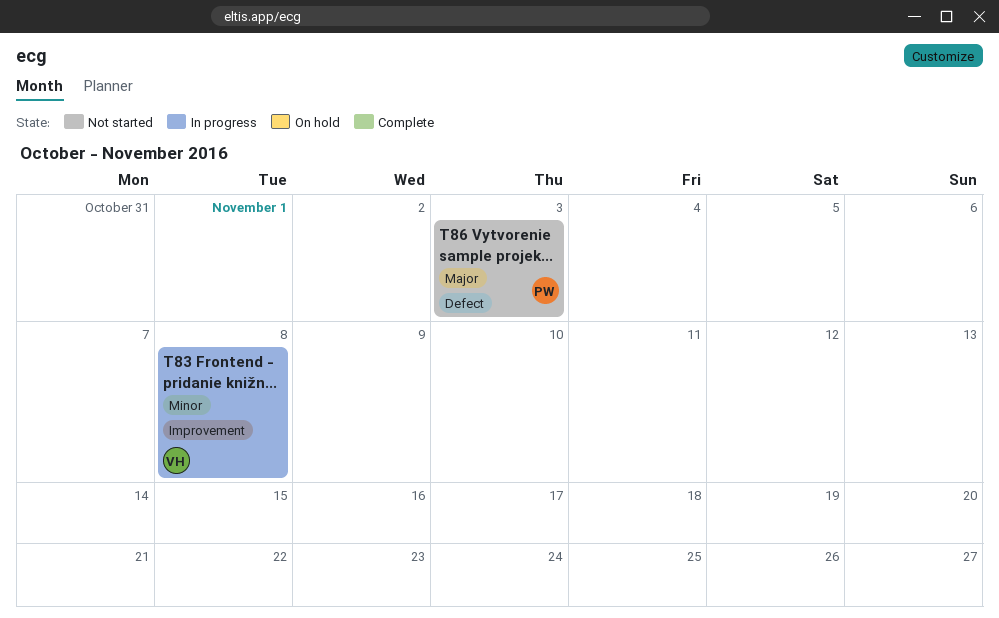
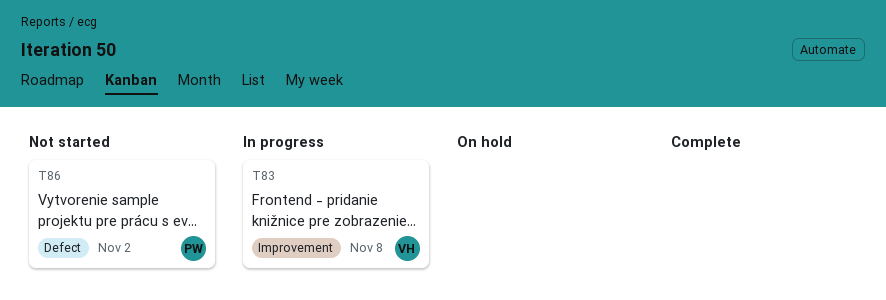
T86, due: Nov 3 -> Nov 2

